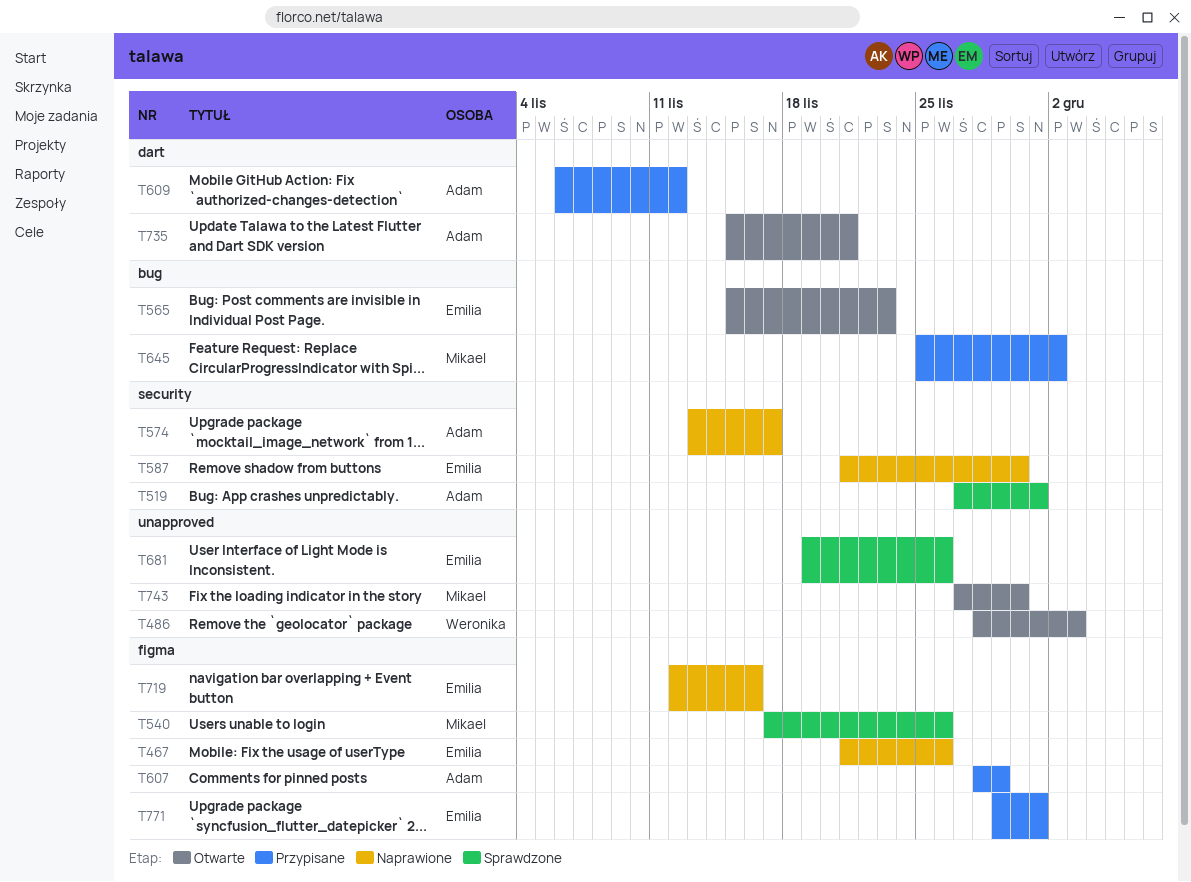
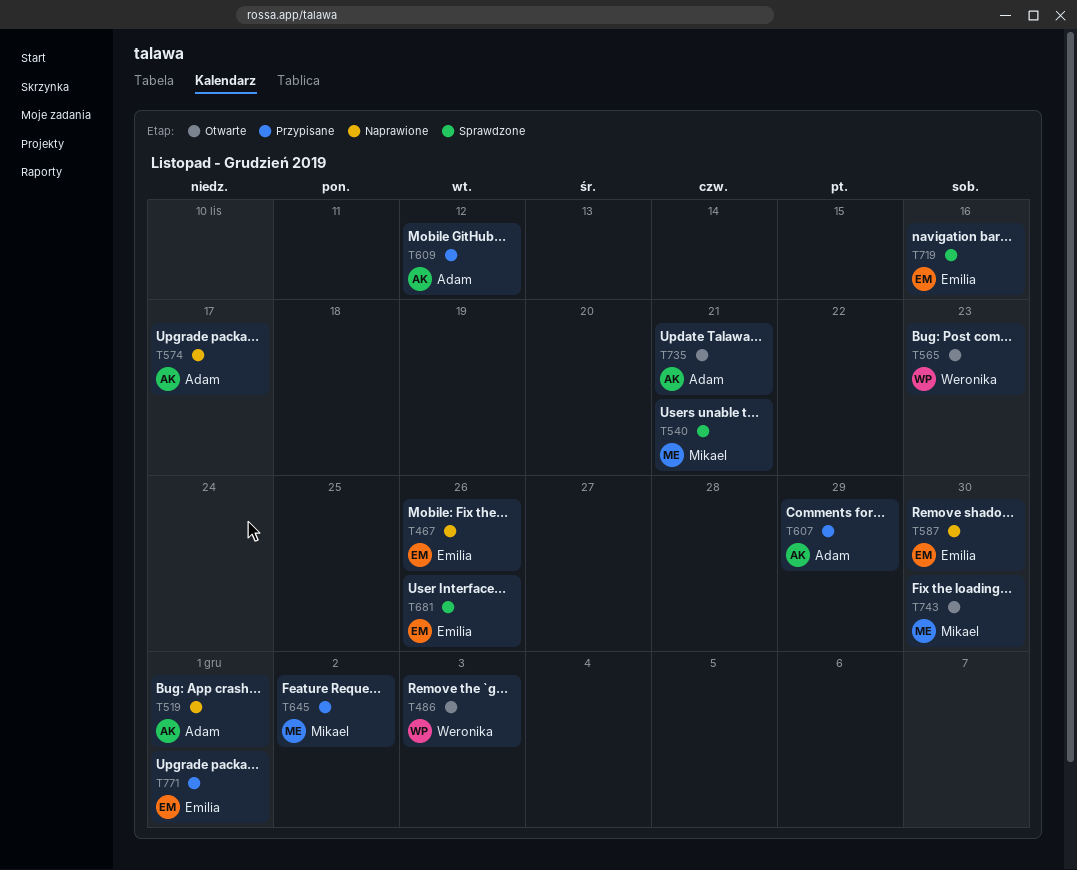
T519, status: Sprawdzone -> Naprawione
T540, due: Nov 26 -> Nov 21
T565, owner: Emilia -> Weronika
T719, status: Naprawione -> Sprawdzone

